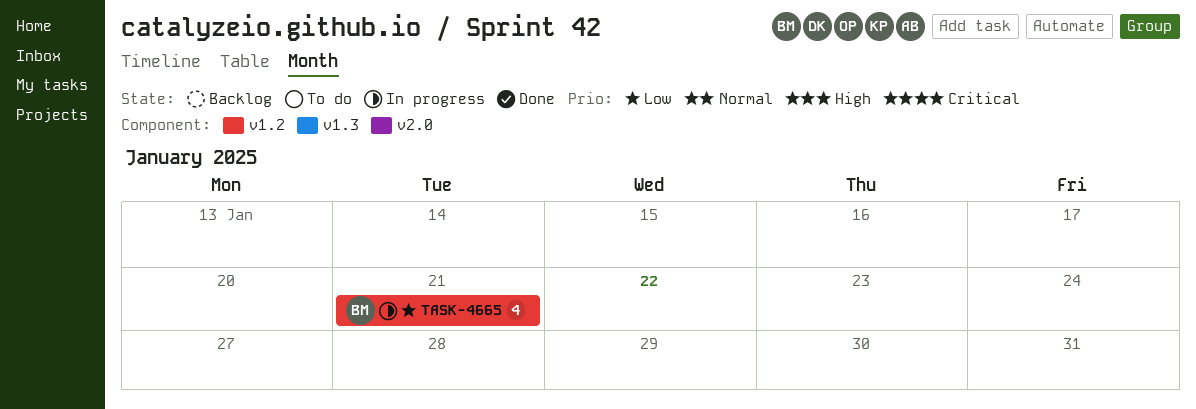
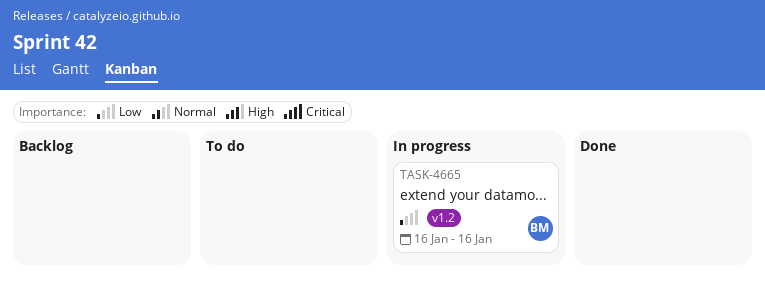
TASK-4665, start: Jan 21 -> Jan 16
TASK-4665, due: Jan 21 -> Jan 16

